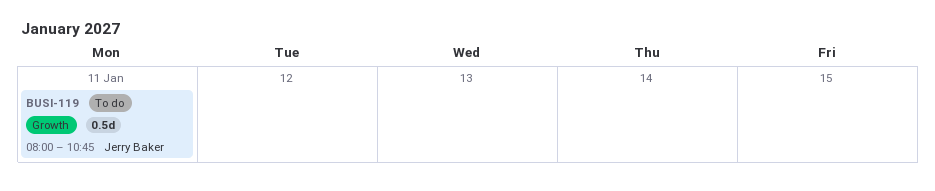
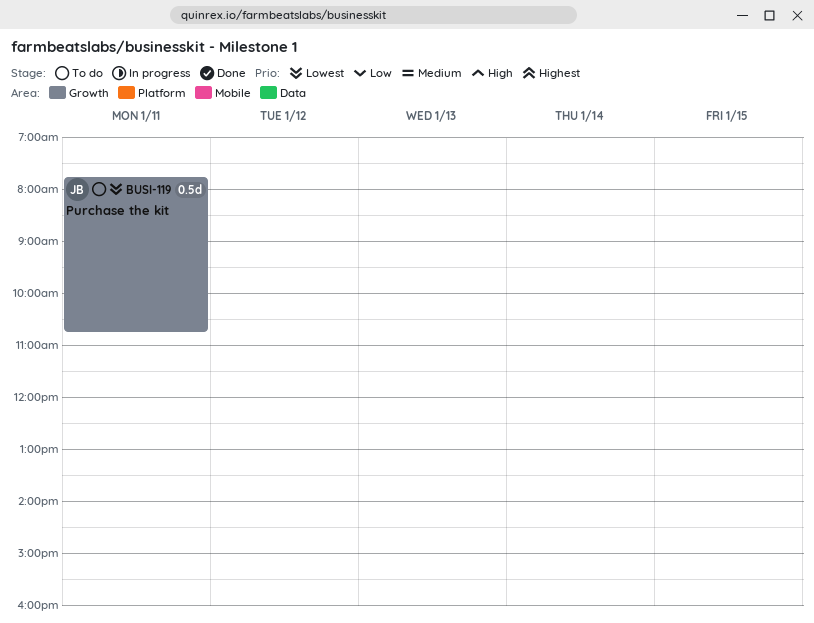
BUSI-119, begins: 08:00 -> 07:45

